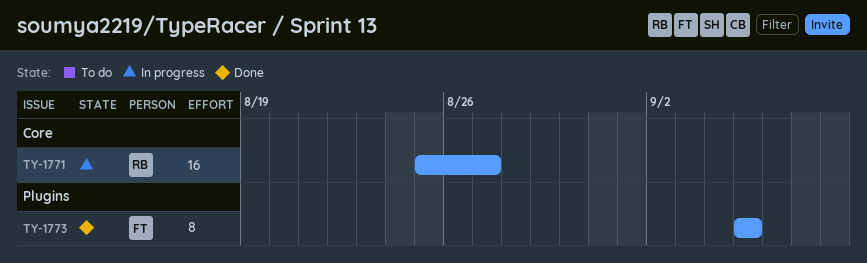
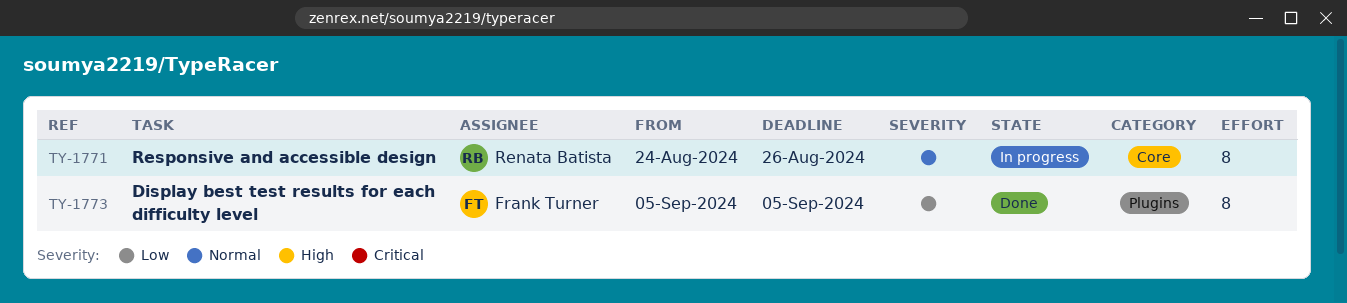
TY-1771, estimate: 16 -> 8
TY-1771, start: Aug 25 -> Aug 24
TY-1771, due: Aug 27 -> Aug 26

